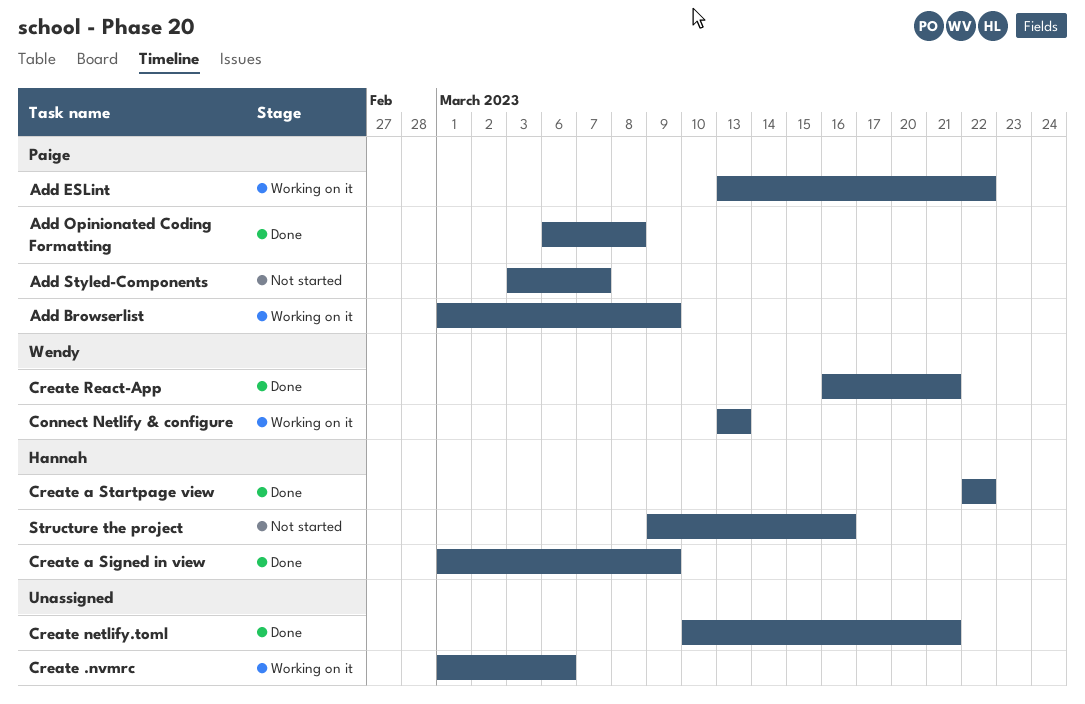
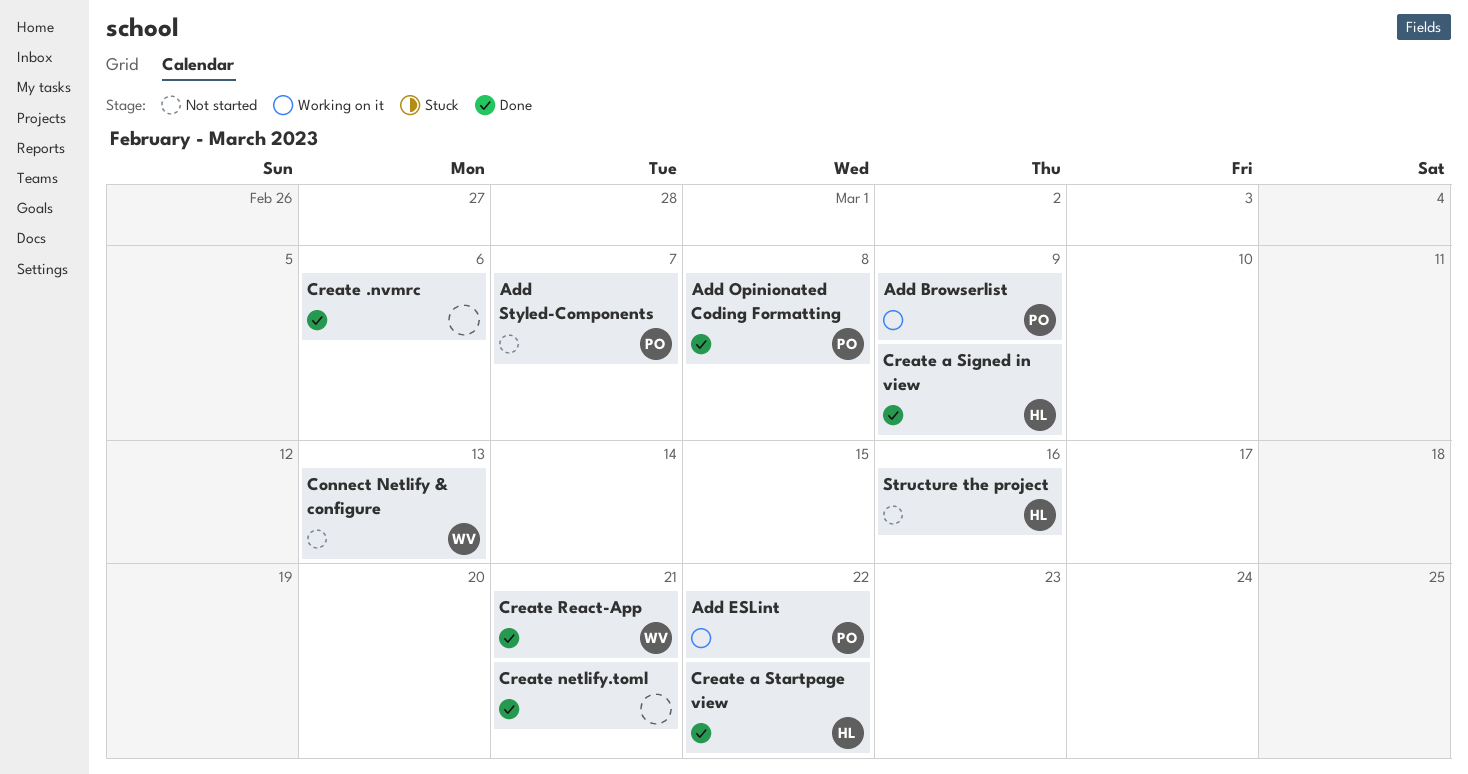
Connect Netlify & configure, status: Working on it -> Not started
Create .nvmrc, status: Working on it -> Done

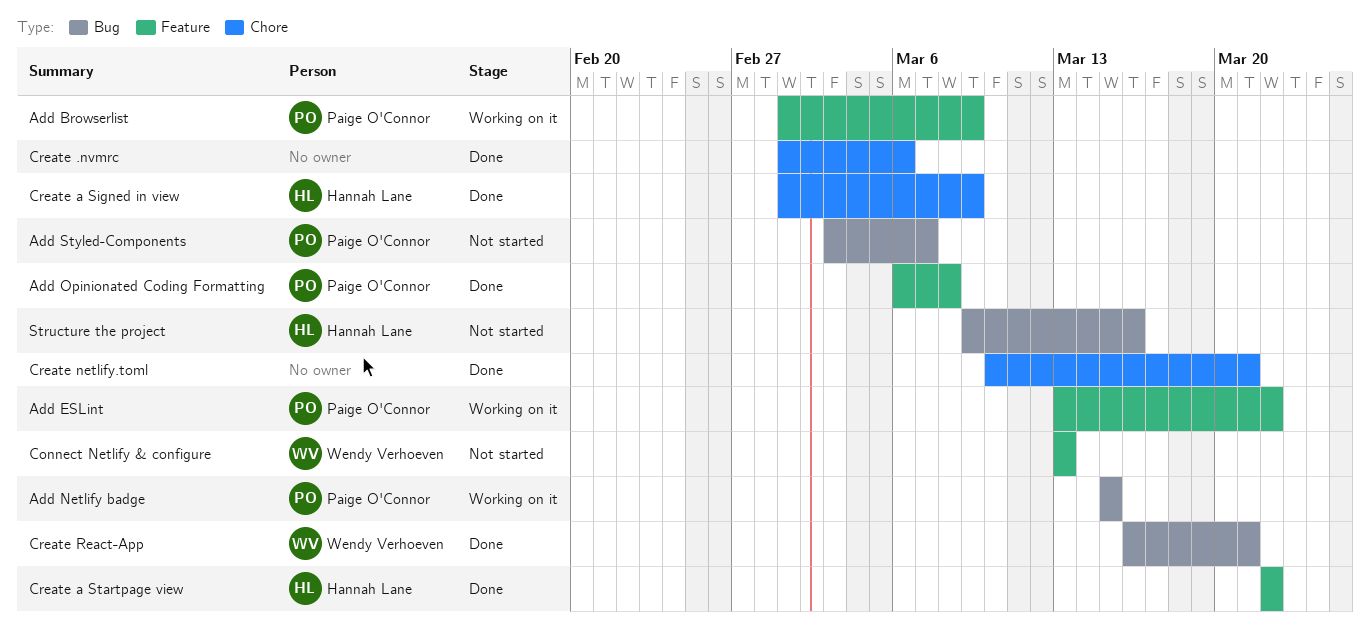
Add Netlify badge: none -> present

